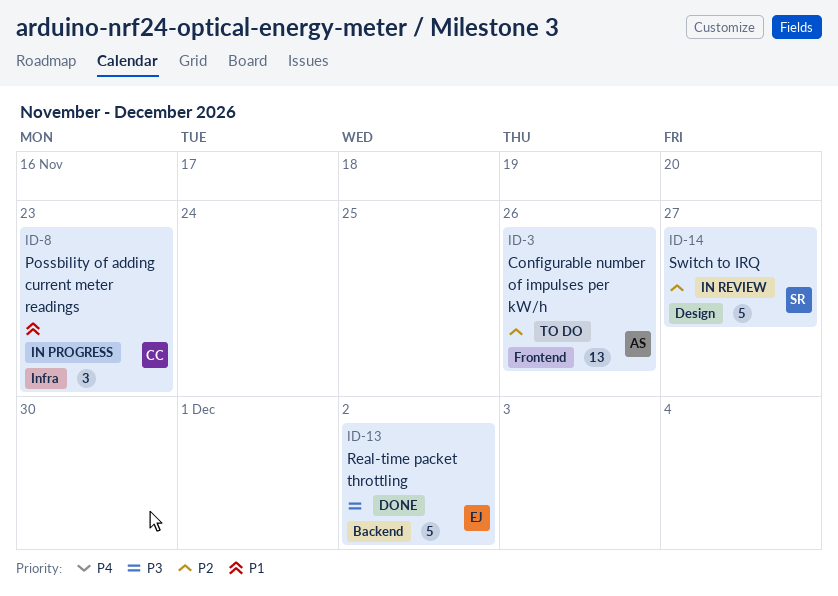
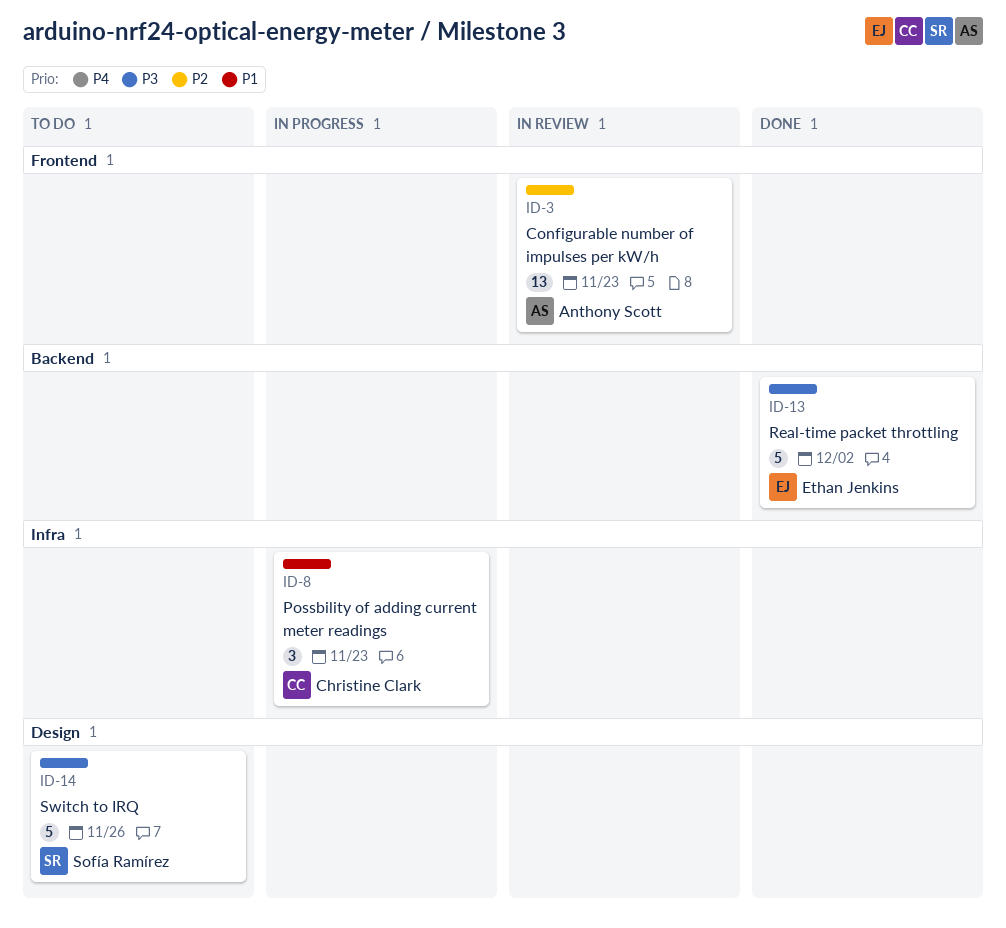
ID-3, status: To do -> In review
ID-3, due: Nov 26 -> Nov 23
ID-14, status: In review -> To do
ID-14, priority: P2 -> P3
ID-14, due: Nov 27 -> Nov 26

